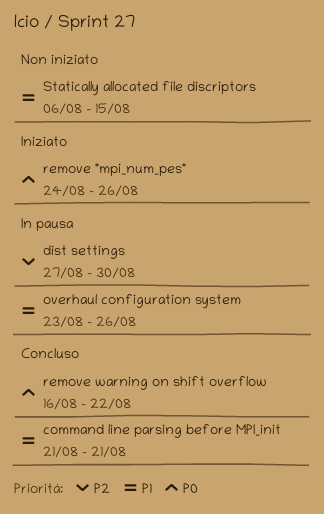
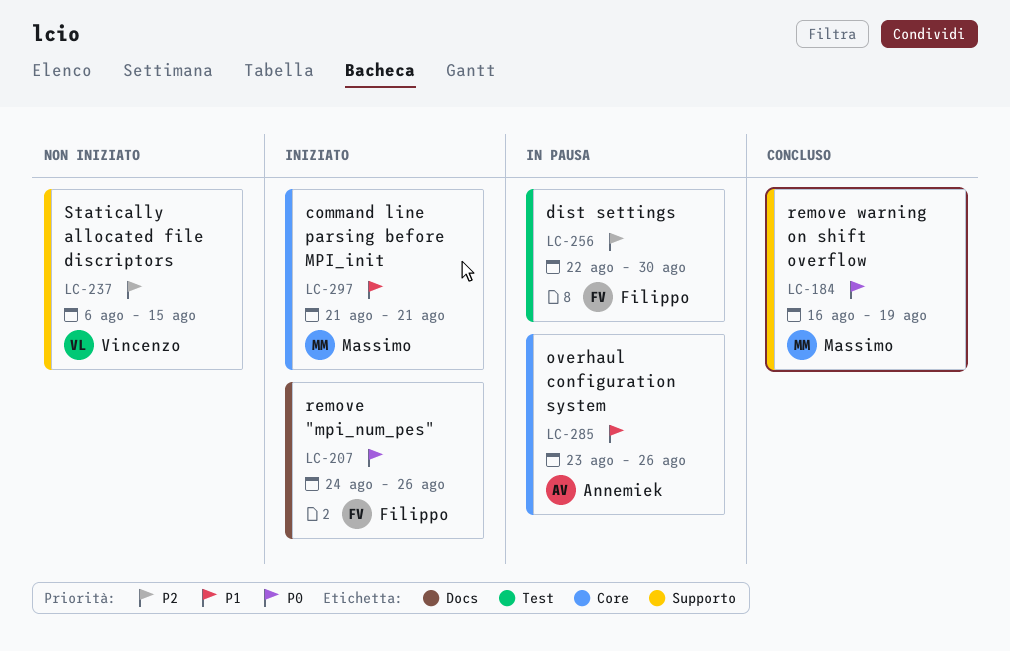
command line parsing before MPI_init, status: Concluso -> Iniziato
dist settings, start: Aug 27 -> Aug 22
remove warning on shift overflow, due: Aug 22 -> Aug 19
Statically allocated file discriptors, priority: P1 -> P2

